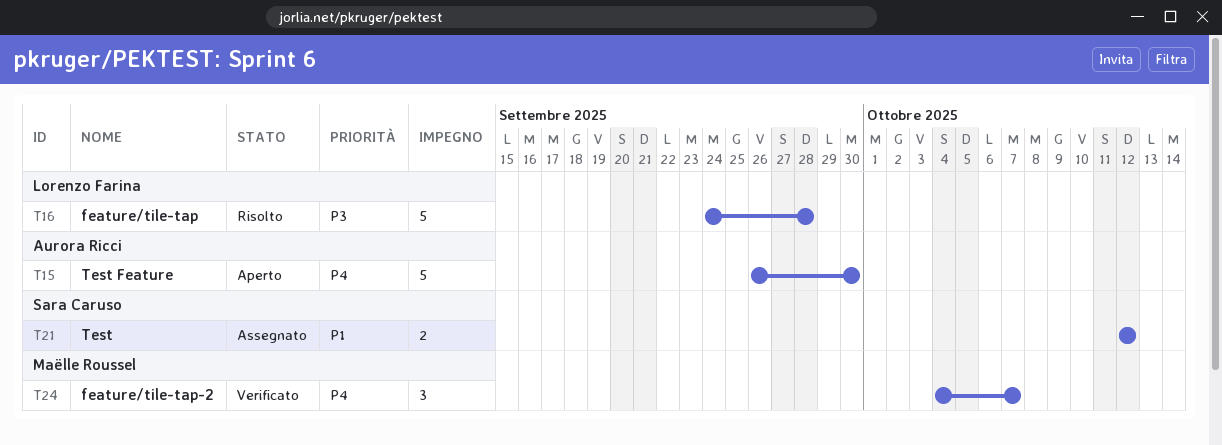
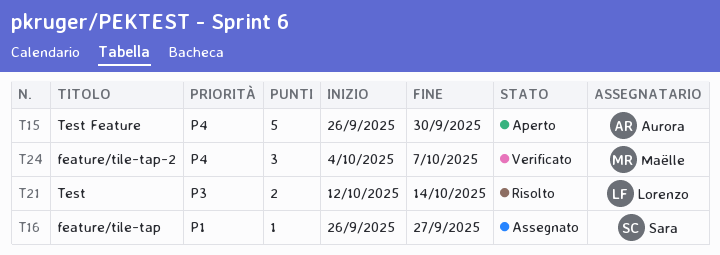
T16, status: Risolto -> Assegnato
T16, owner: Lorenzo Farina -> Sara Caruso
T16, priority: P3 -> P1
T16, estimate: 5 -> 1
T16, start: Sep 24 -> Sep 26
T16, due: Sep 28 -> Sep 27
T21, status: Assegnato -> Risolto
T21, owner: Sara Caruso -> Lorenzo Farina
T21, priority: P1 -> P3
T21, due: Oct 12 -> Oct 14

